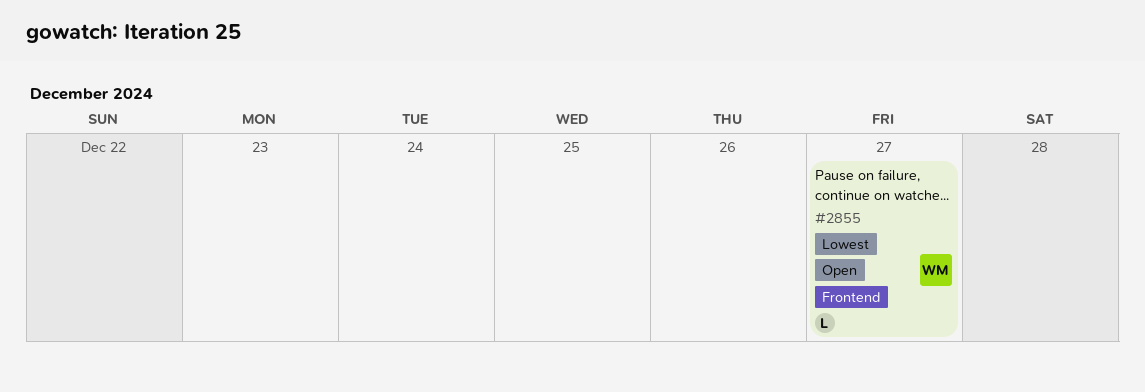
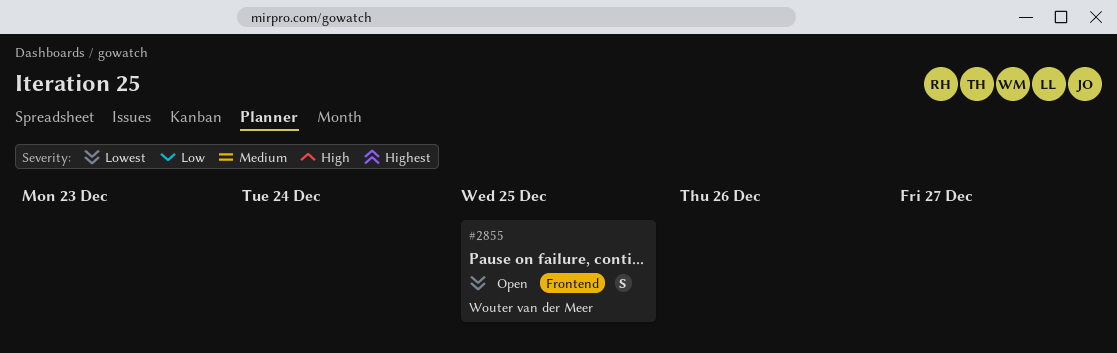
#2855, estimate: L -> S
#2855, due: Dec 27 -> Dec 25

